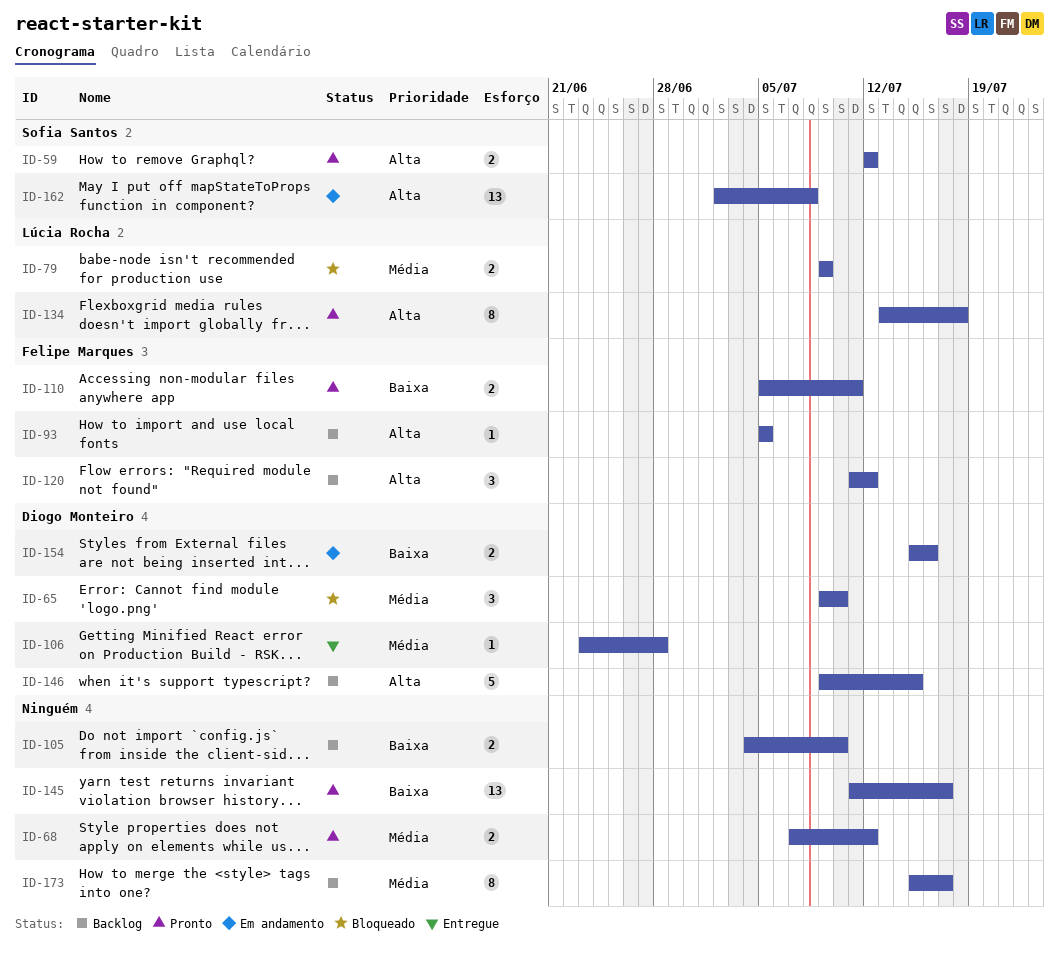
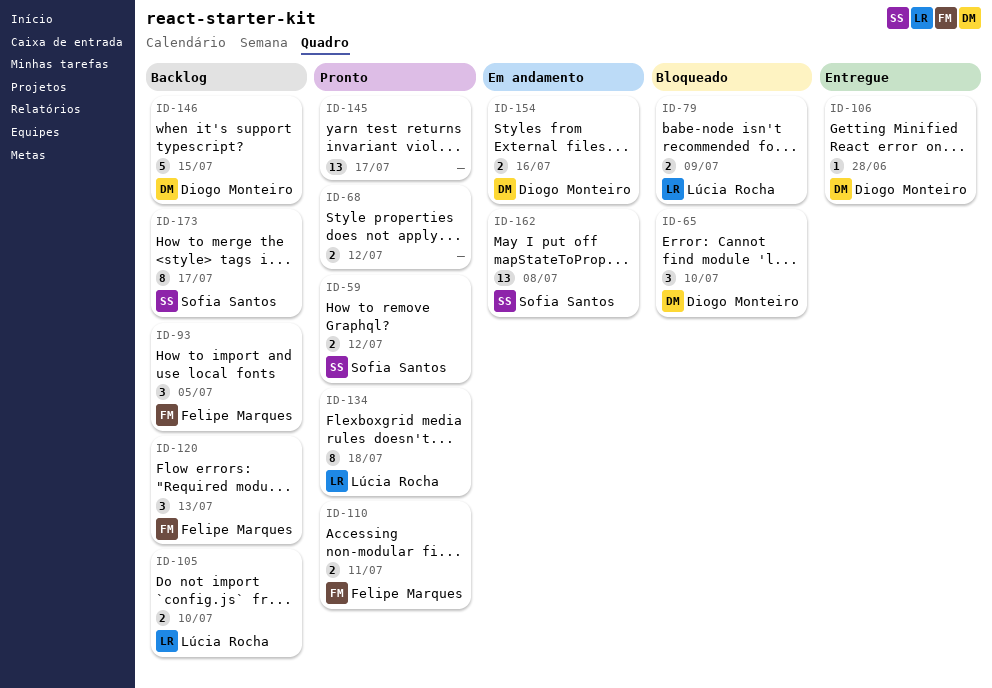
ID-93, estimate: 1 -> 3
ID-105, owner: none -> Lúcia Rocha
ID-120, due: Jul 12 -> Jul 13
ID-173, owner: none -> Sofia Santos

